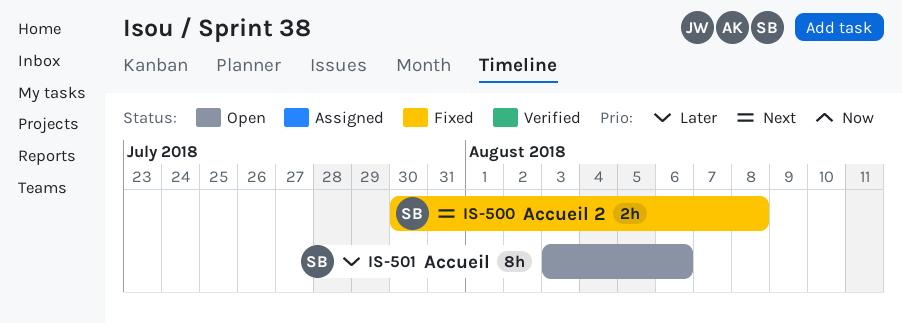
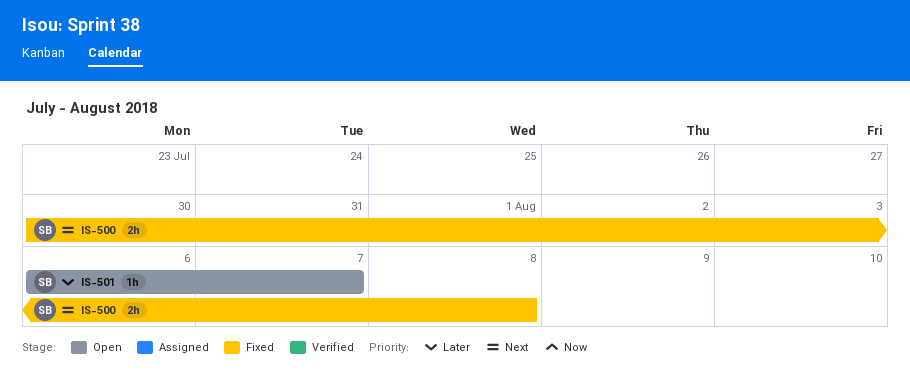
IS-501, estimate: 8h -> 1h
IS-501, start: Aug 3 -> Aug 6
IS-501, due: Aug 6 -> Aug 7

